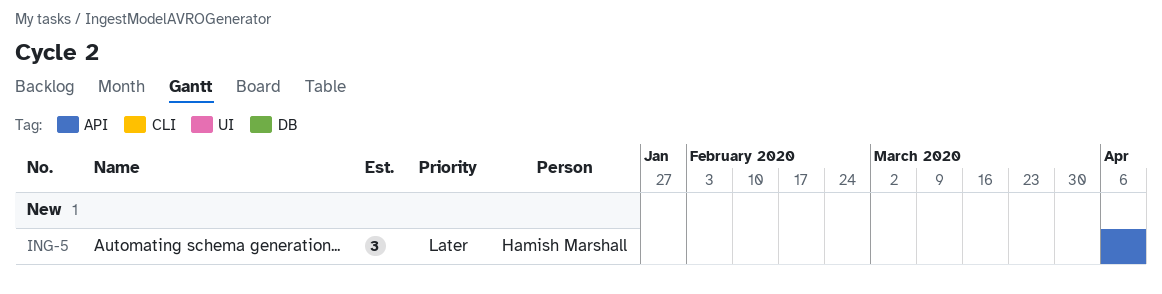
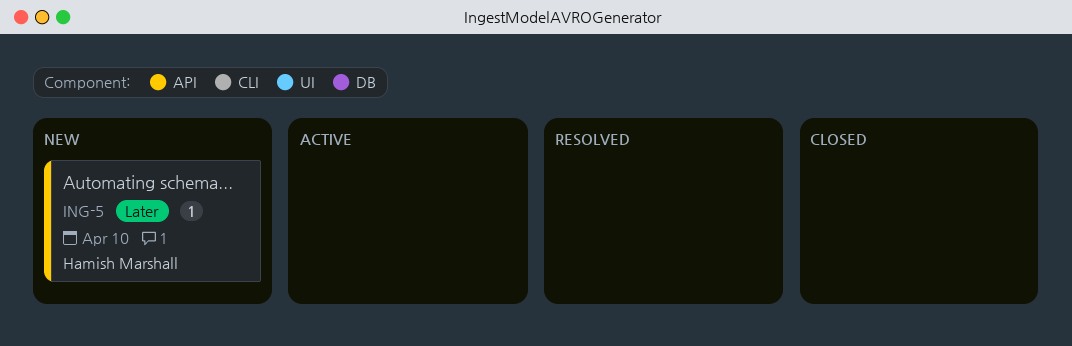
ING-5, estimate: 3 -> 1

